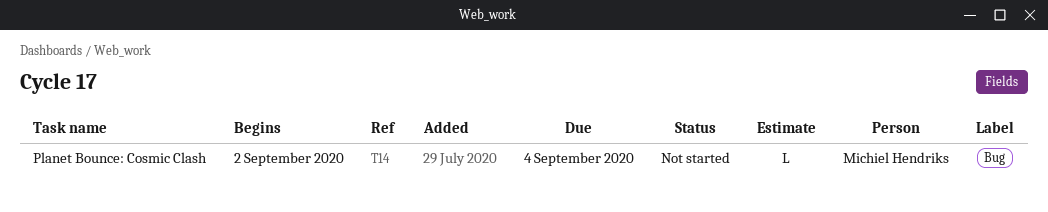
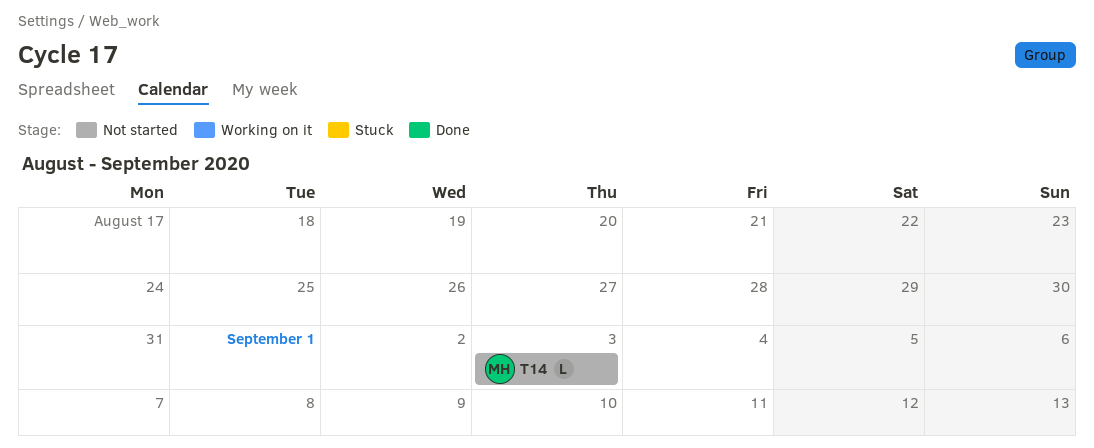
T14, start: Sep 2 -> Sep 3
T14, due: Sep 4 -> Sep 3

